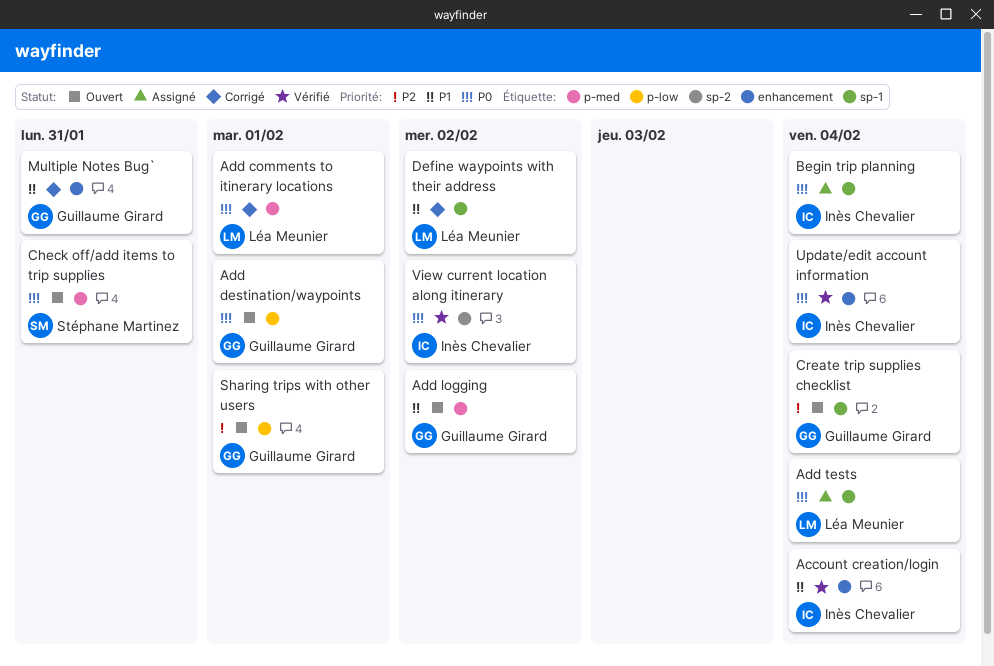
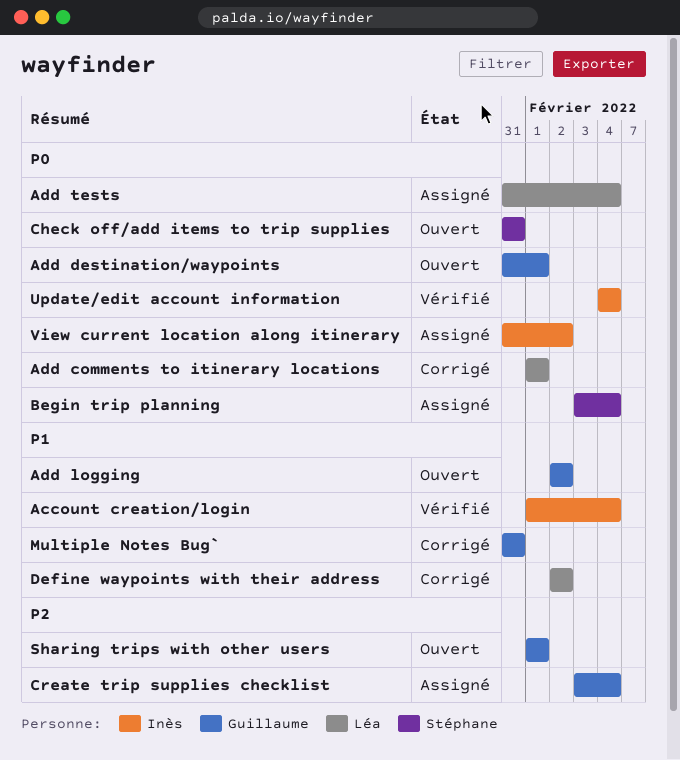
Begin trip planning, owner: Inès Chevalier -> Stéphane Martinez
Create trip supplies checklist, status: Ouvert -> Assigné
View current location along itinerary, status: Vérifié -> Assigné

